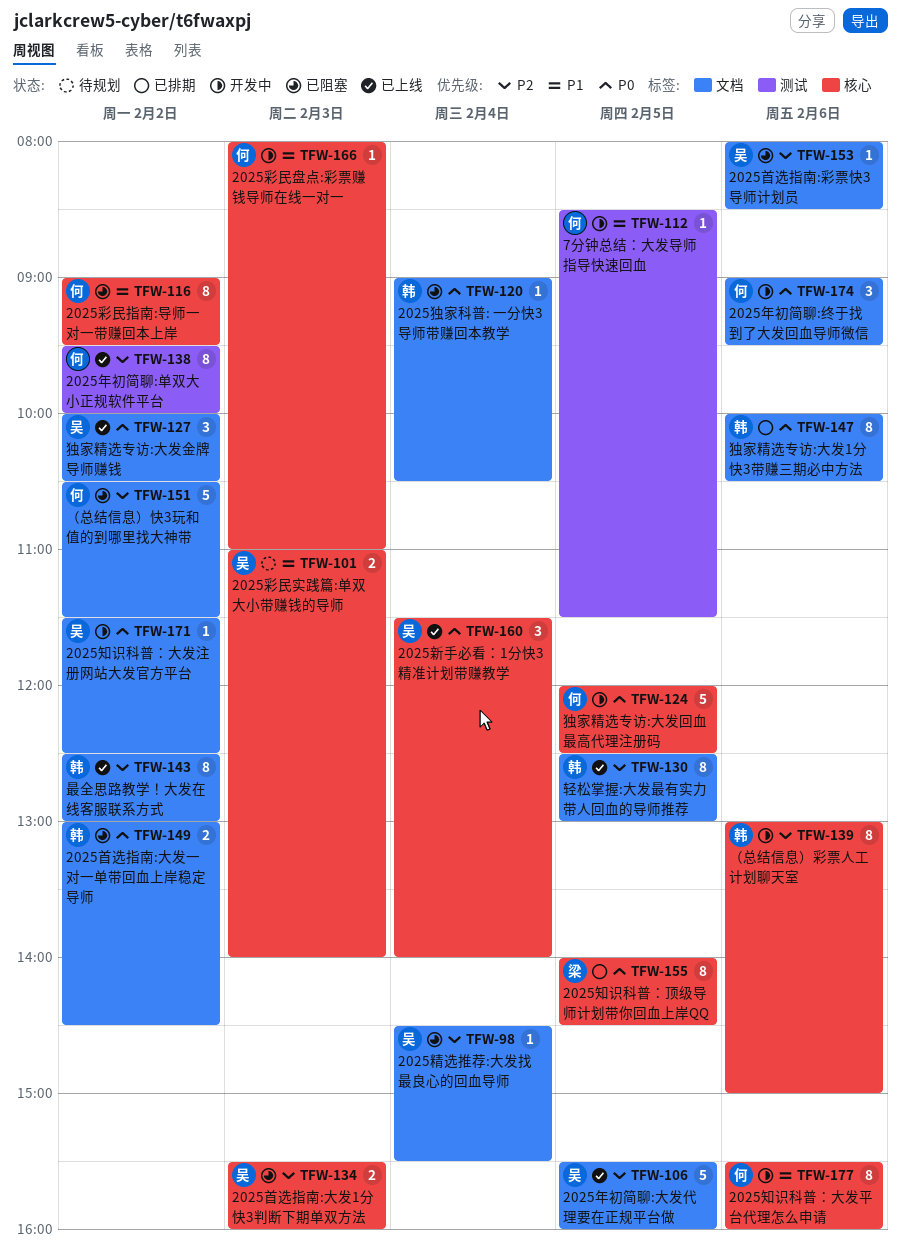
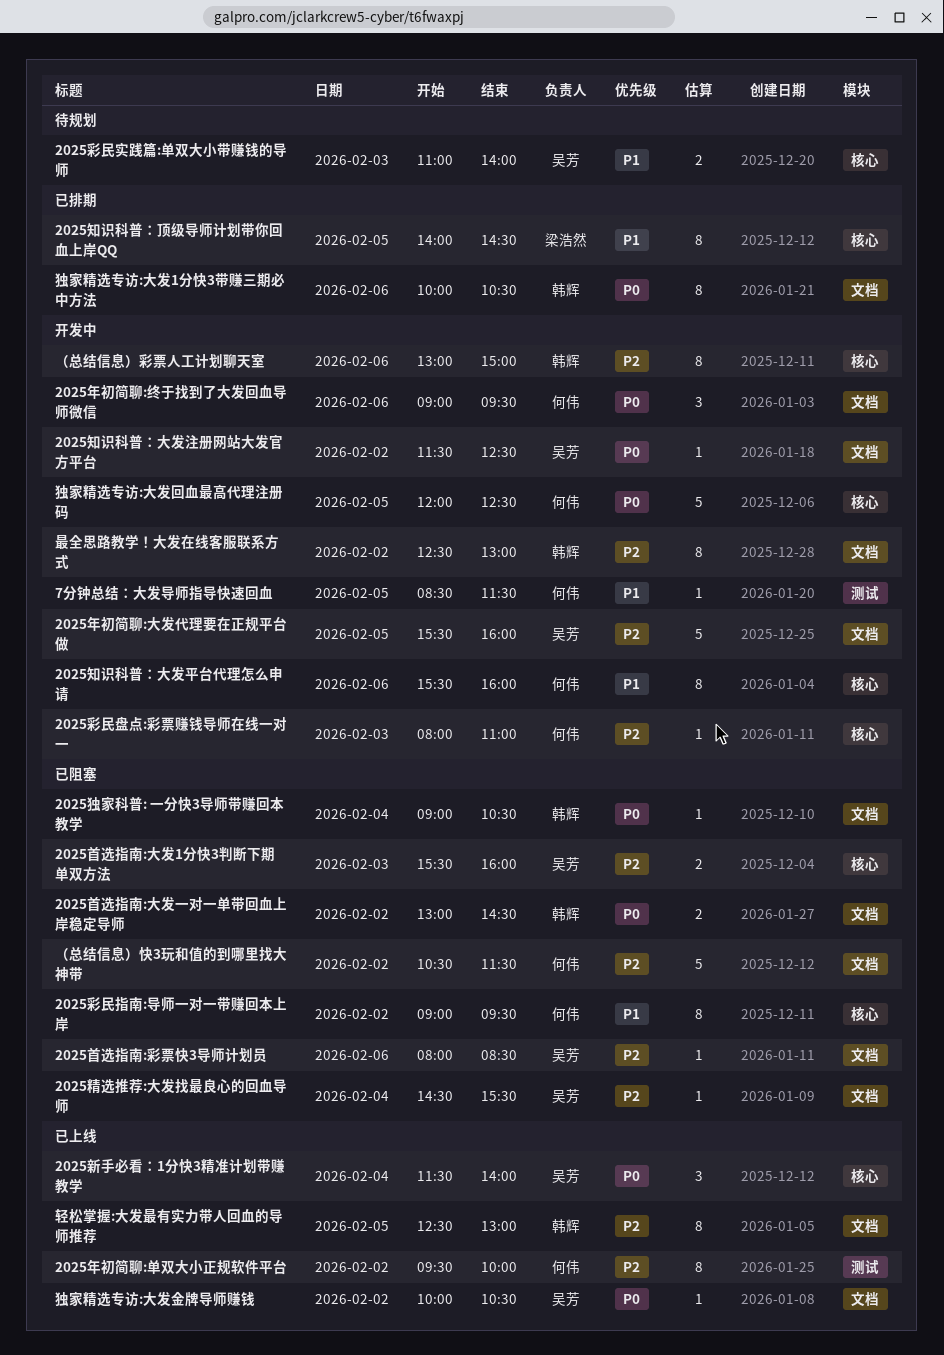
2025年初简聊:大发代理要在正规平台做, status: 已上线 -> 开发中
2025彩民盘点:彩票赚钱导师在线一对一, priority: P1 -> P2
2025知识科普：顶级导师计划带你回血上岸QQ, priority: P0 -> P1
最全思路教学！大发在线客服联系方式, status: 已上线 -> 开发中
独家精选专访:大发金牌导师赚钱, estimate: 3 -> 1

